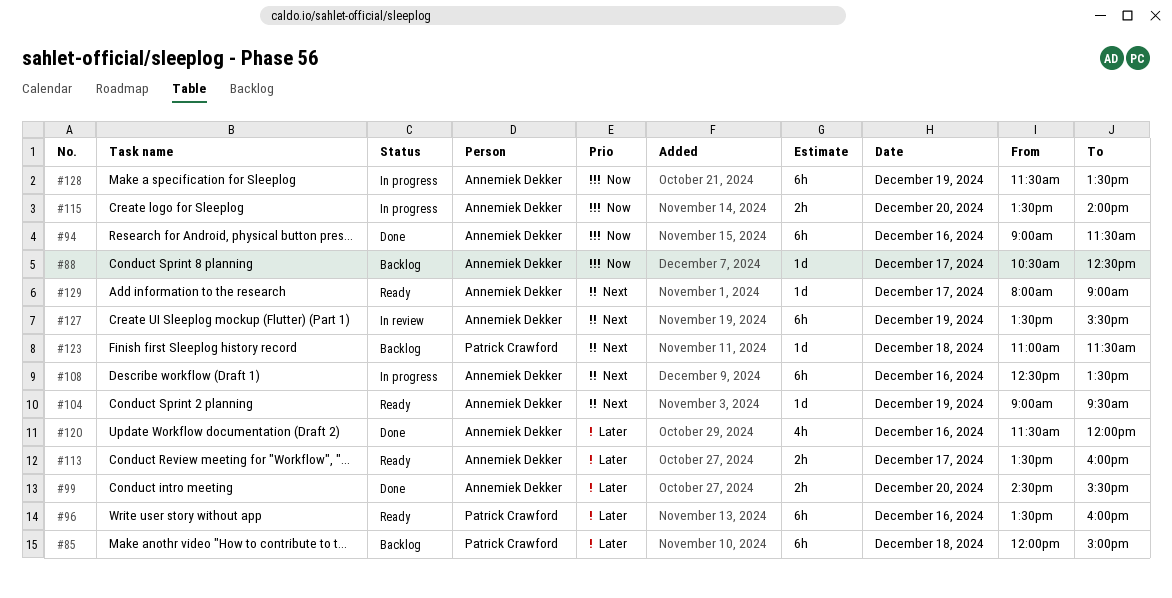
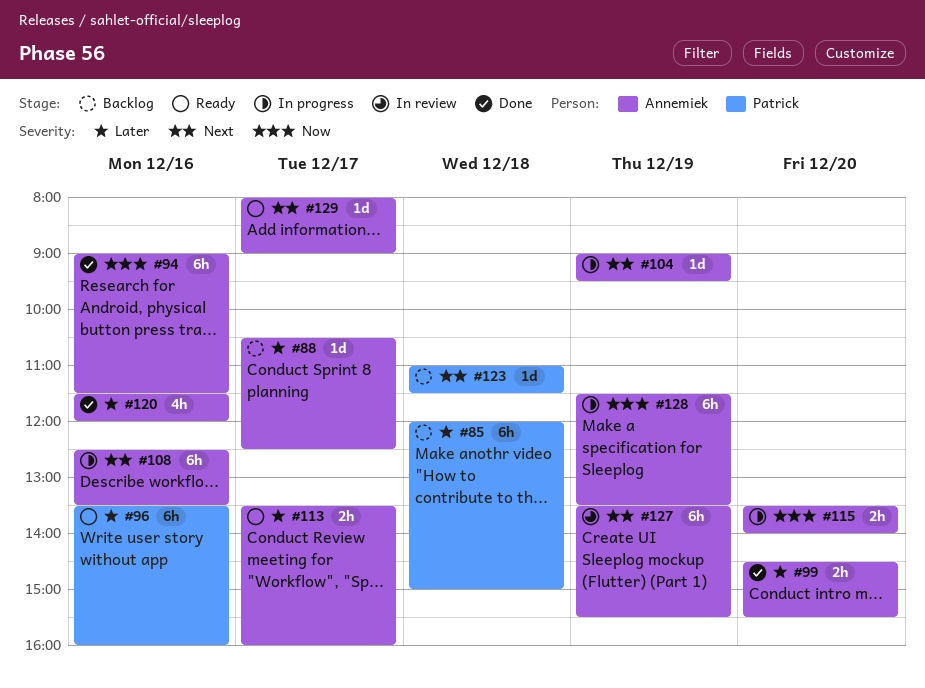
#88, priority: Now -> Later
#104, status: Ready -> In progress

